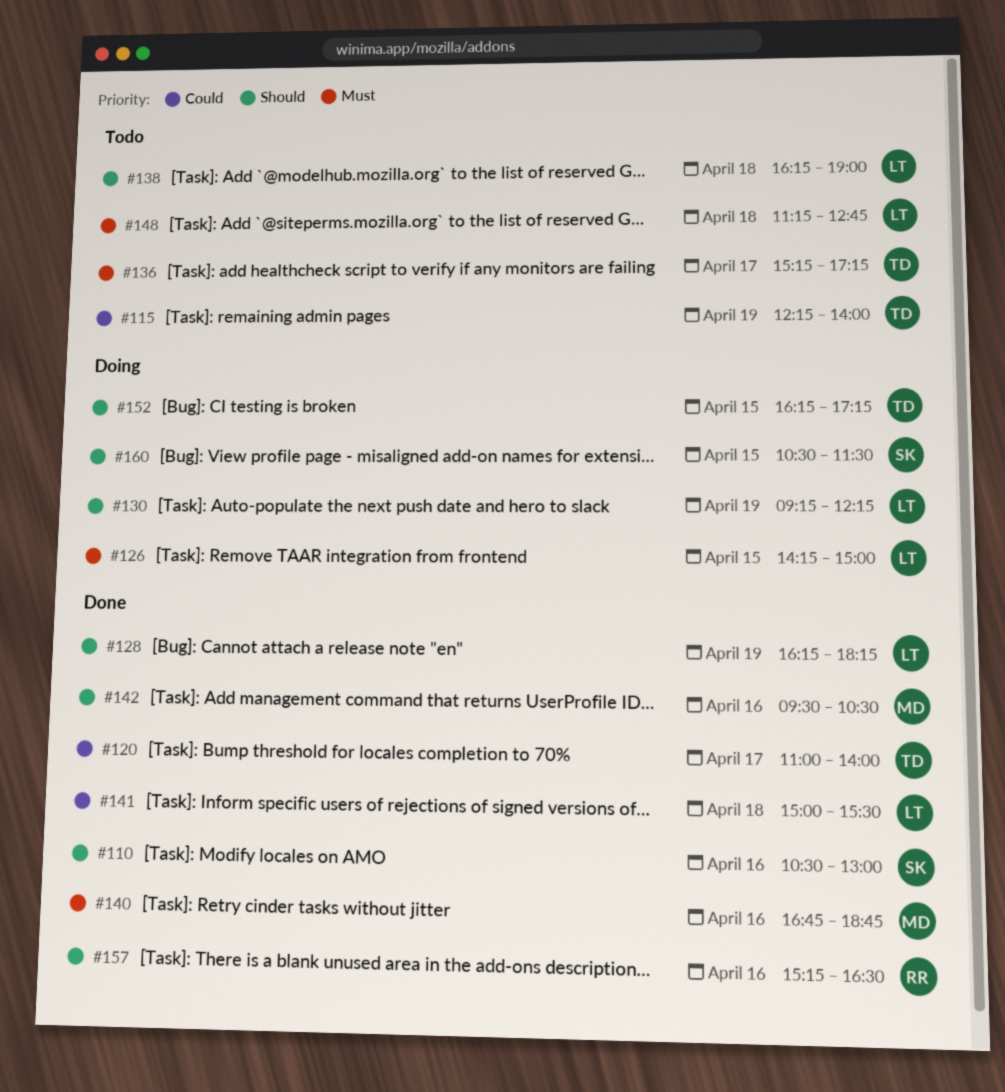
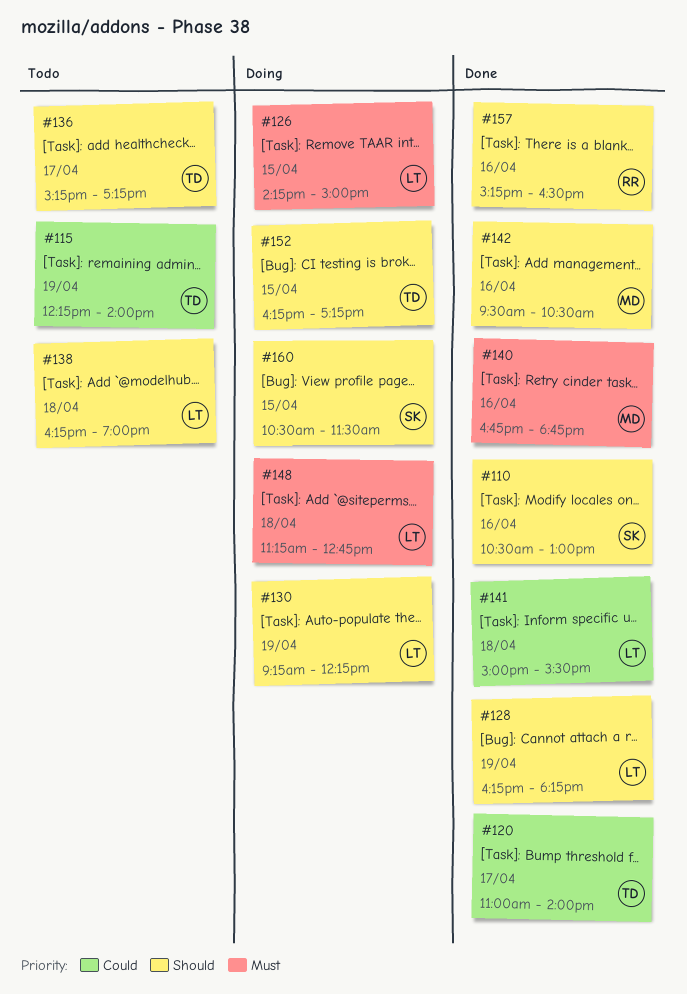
#136, priority: Must -> Should
#148, status: Todo -> Doing

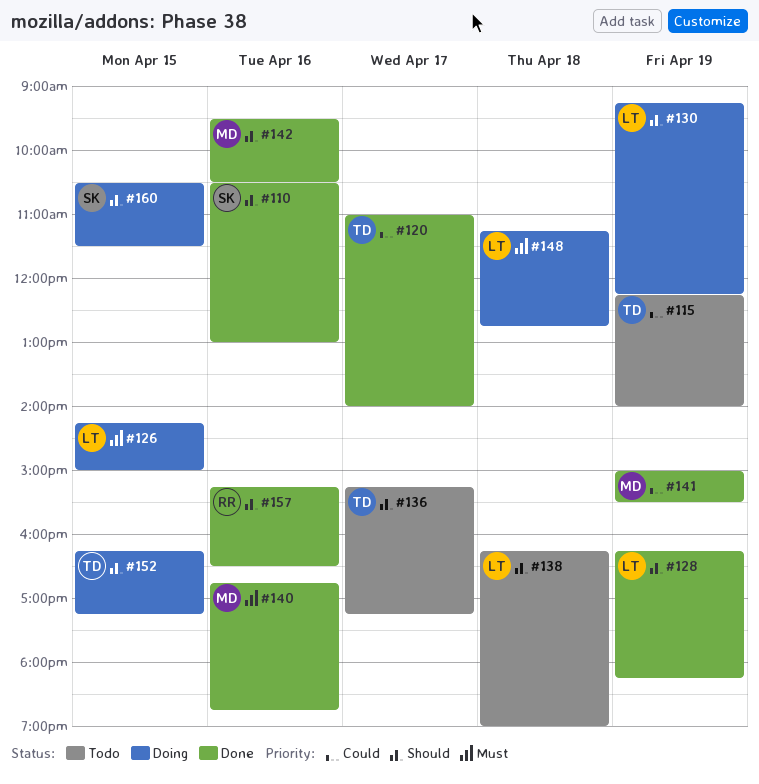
#141, owner: LT -> MD
#141, day: Apr 18 -> Apr 19

